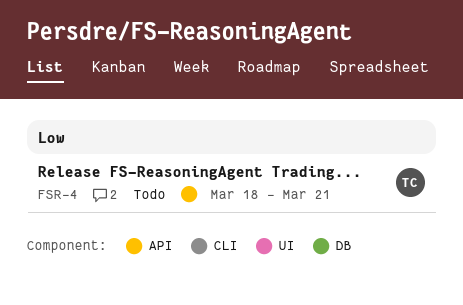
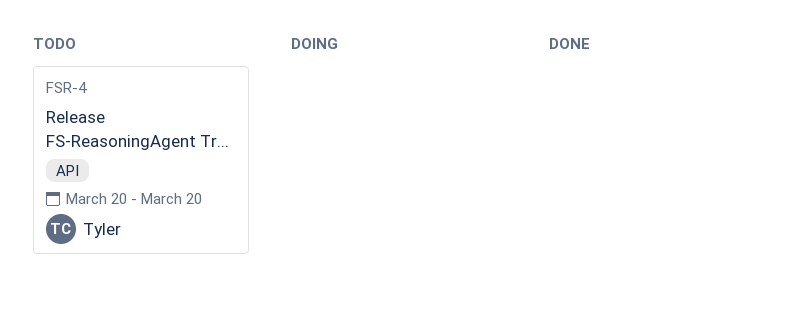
FSR-4, start: Mar 18 -> Mar 20
FSR-4, due: Mar 21 -> Mar 20

